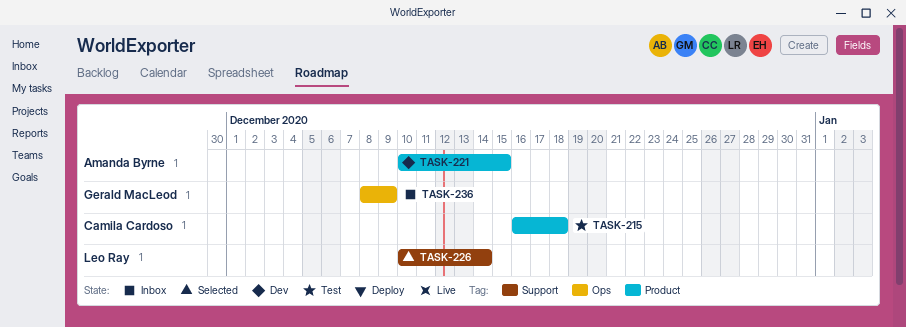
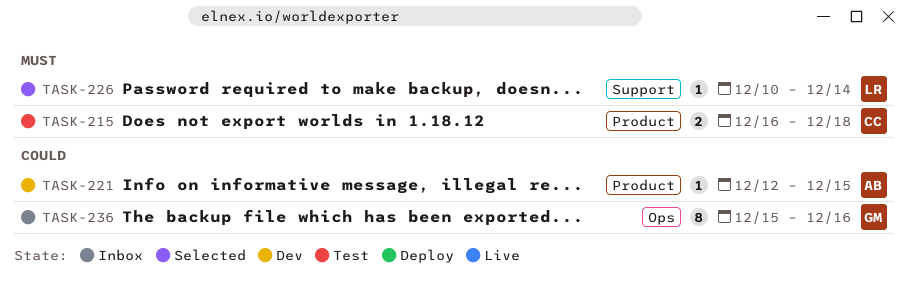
TASK-221, start: Dec 10 -> Dec 12
TASK-236, start: Dec 8 -> Dec 15
TASK-236, due: Dec 9 -> Dec 16

